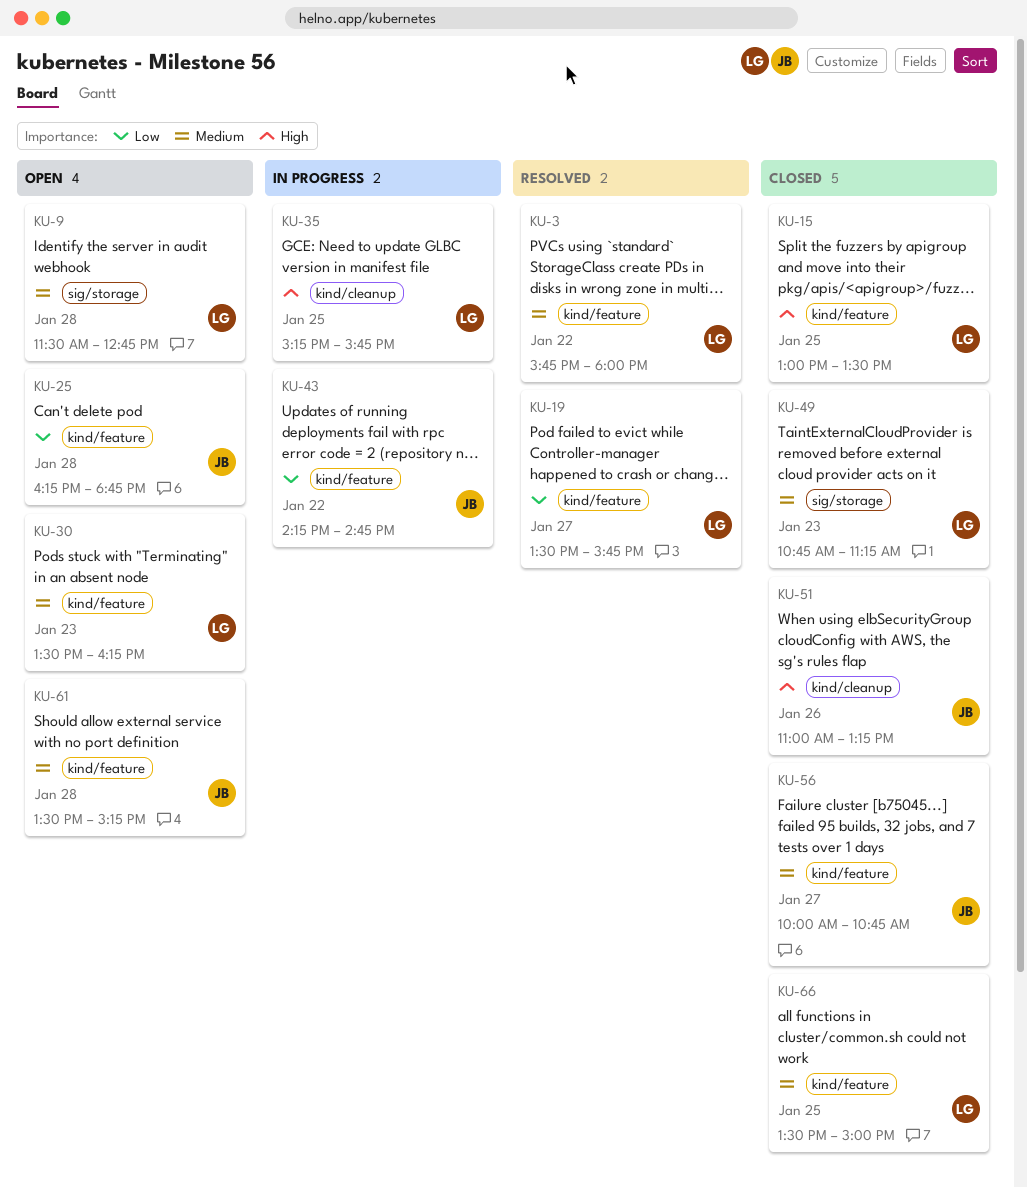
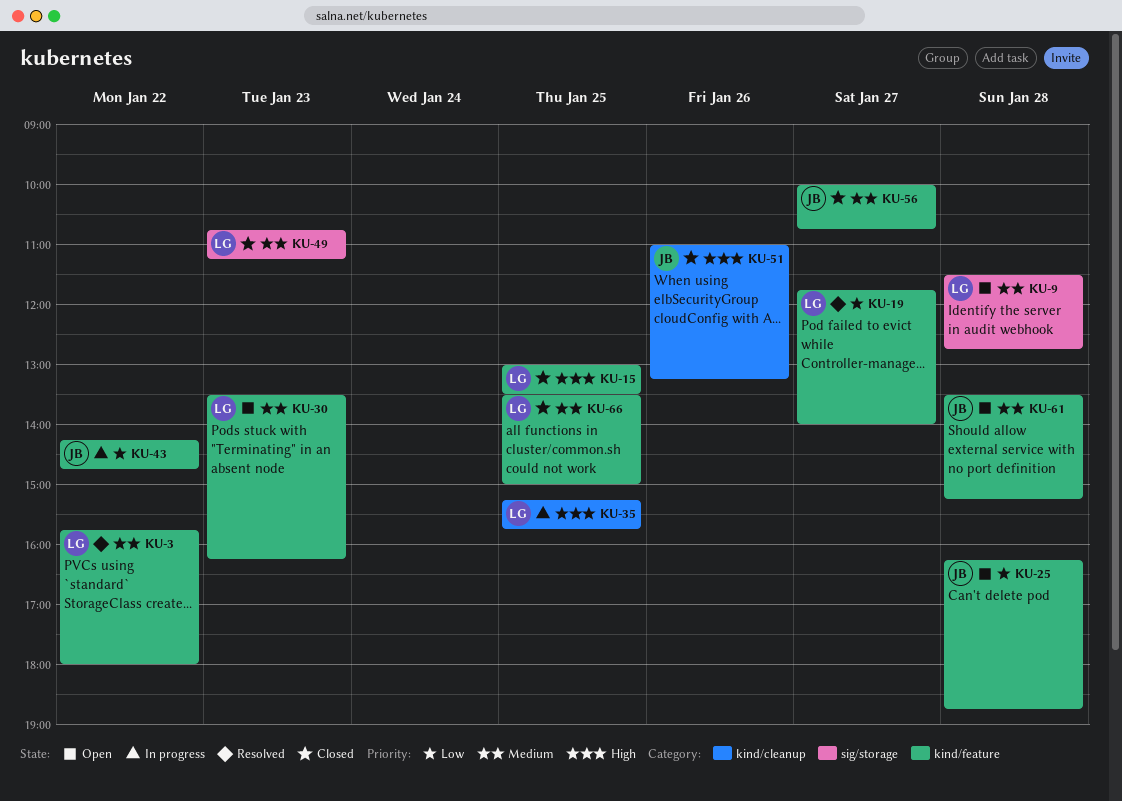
KU-19, begins: 13:30 -> 11:45
KU-19, ends: 15:45 -> 14:00

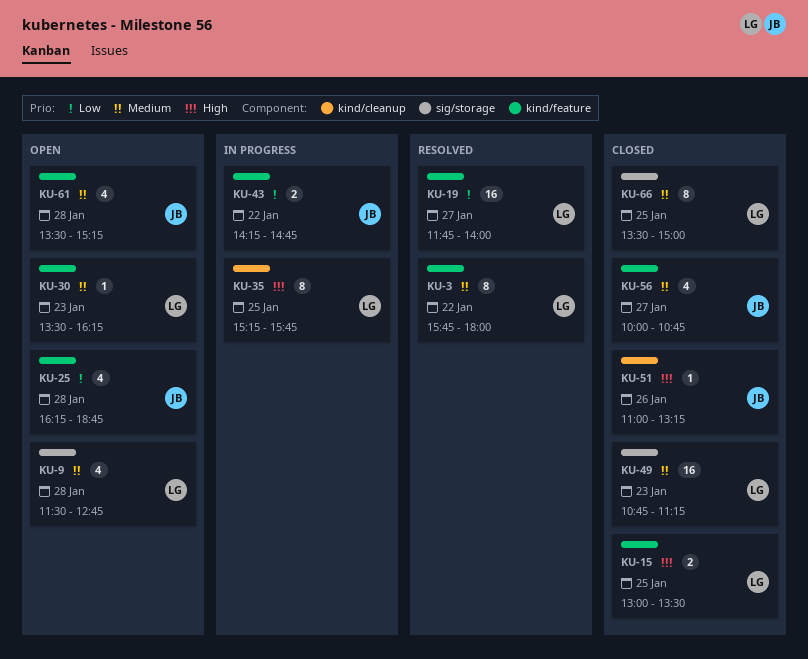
KU-66, label: kind/feature -> sig/storage

